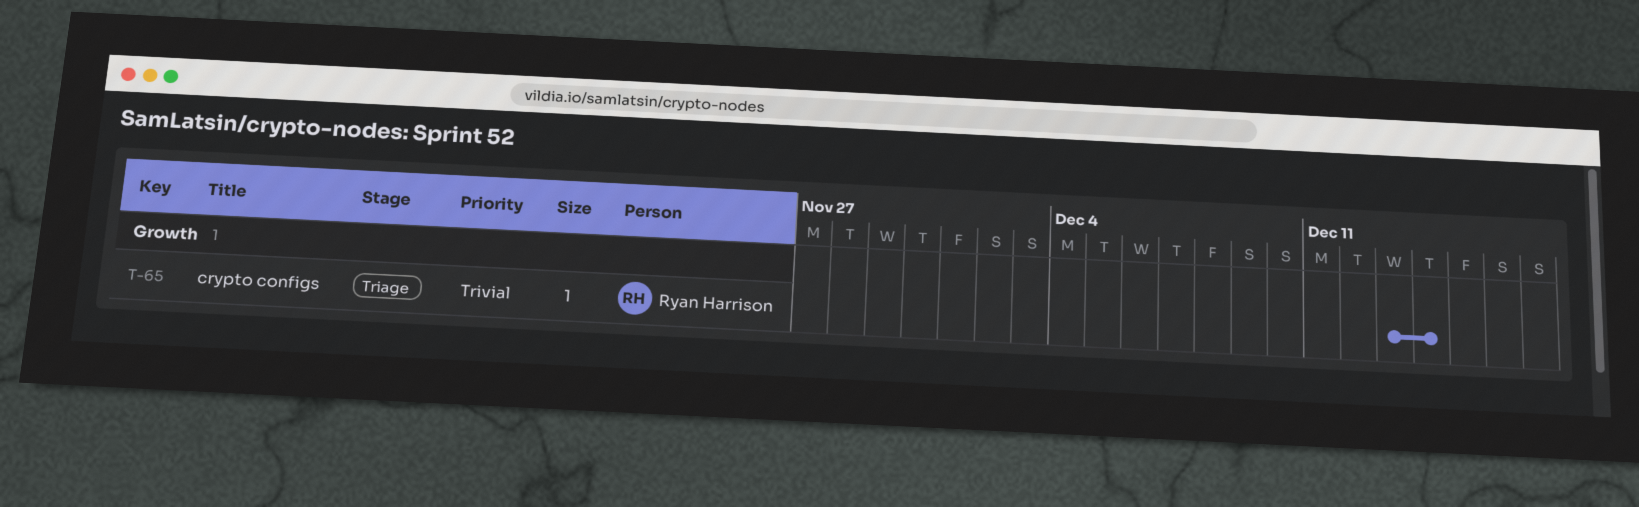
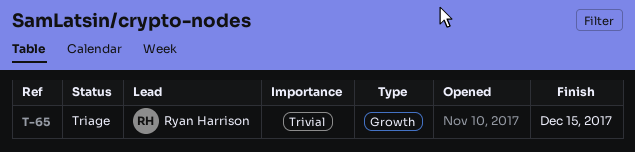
T-65, due: Dec 14 -> Dec 15

